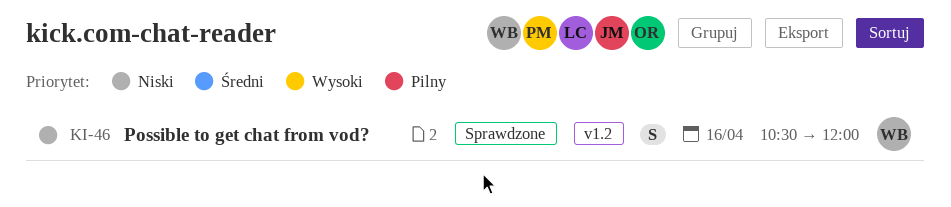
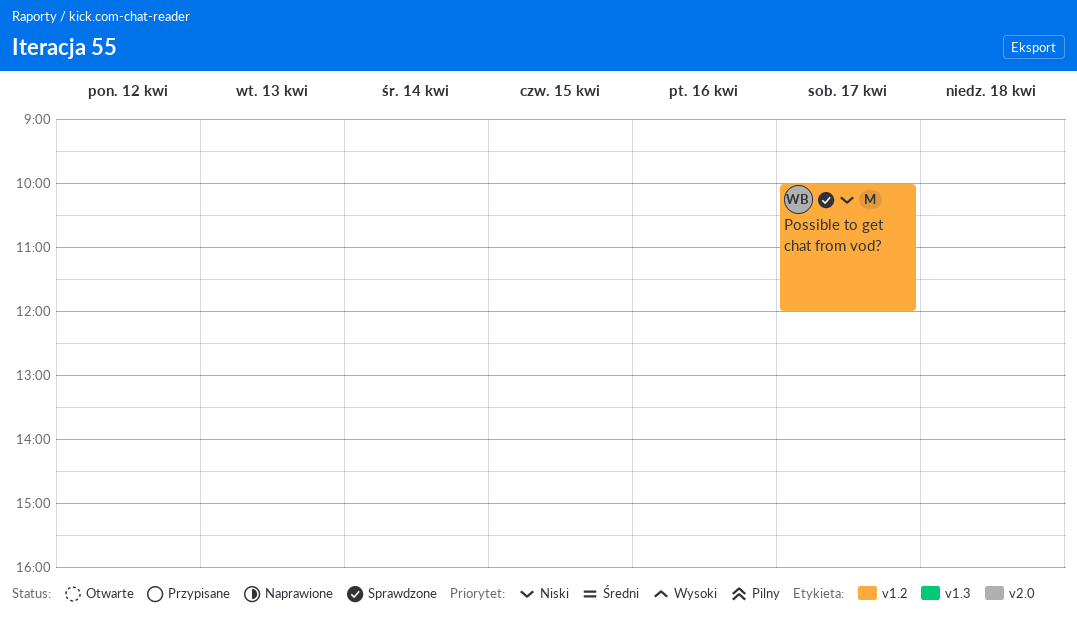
Possible to get chat from vod?, estimate: S -> M
Possible to get chat from vod?, day: Apr 16 -> Apr 17
Possible to get chat from vod?, begins: 10:30 -> 10:00

